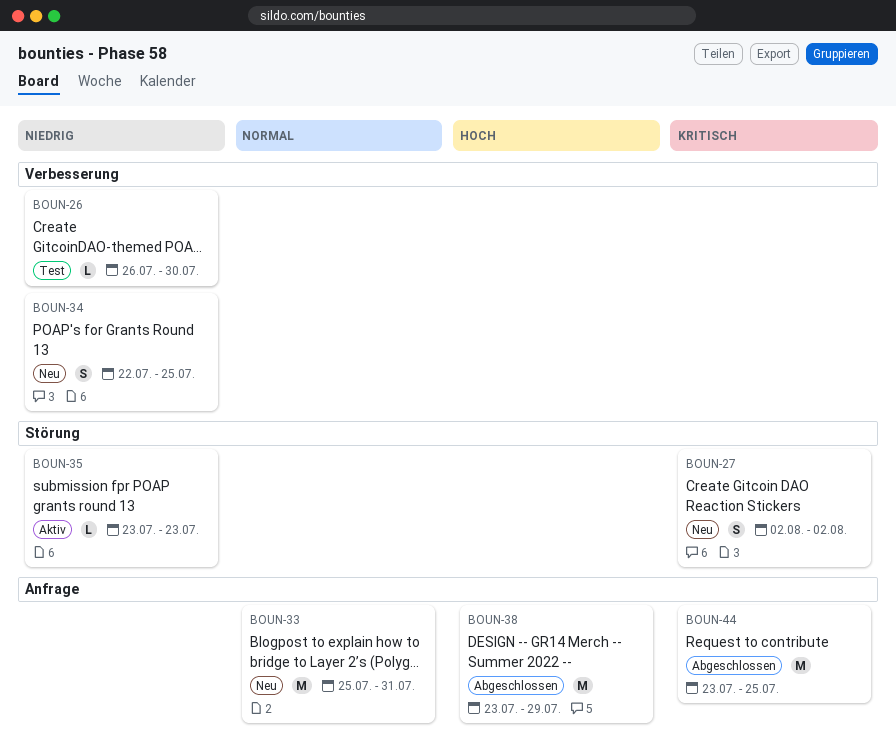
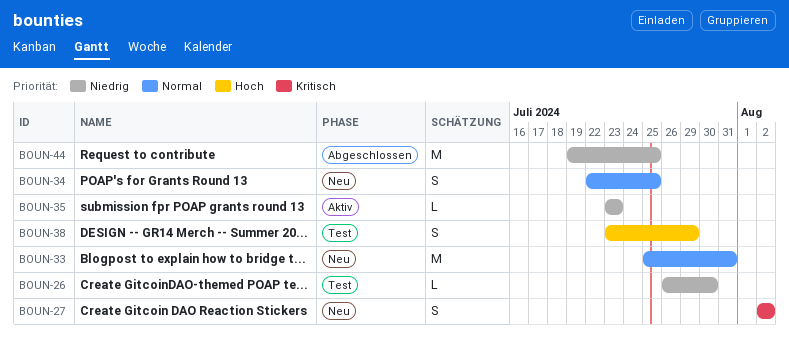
BOUN-34, priority: Niedrig -> Normal
BOUN-38, status: Abgeschlossen -> Test
BOUN-38, estimate: M -> S
BOUN-44, priority: Kritisch -> Niedrig
BOUN-44, start: Jul 23 -> Jul 19

